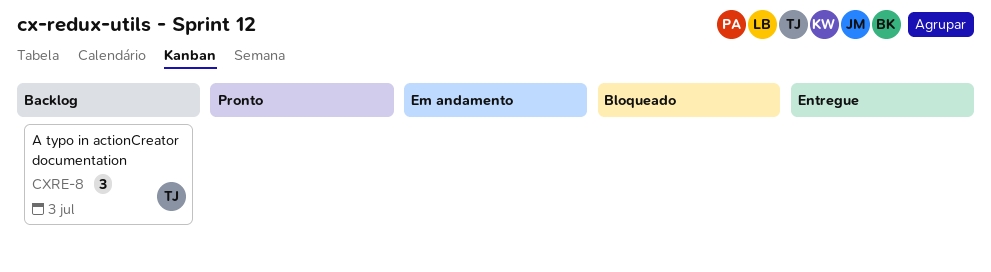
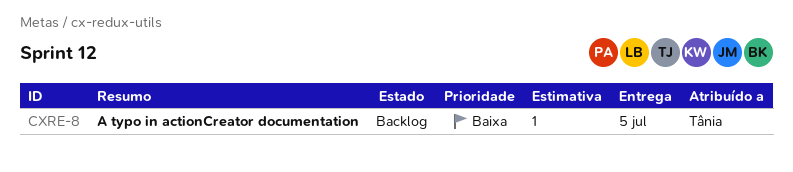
CXRE-8, estimate: 3 -> 1
CXRE-8, due: Jul 3 -> Jul 5

